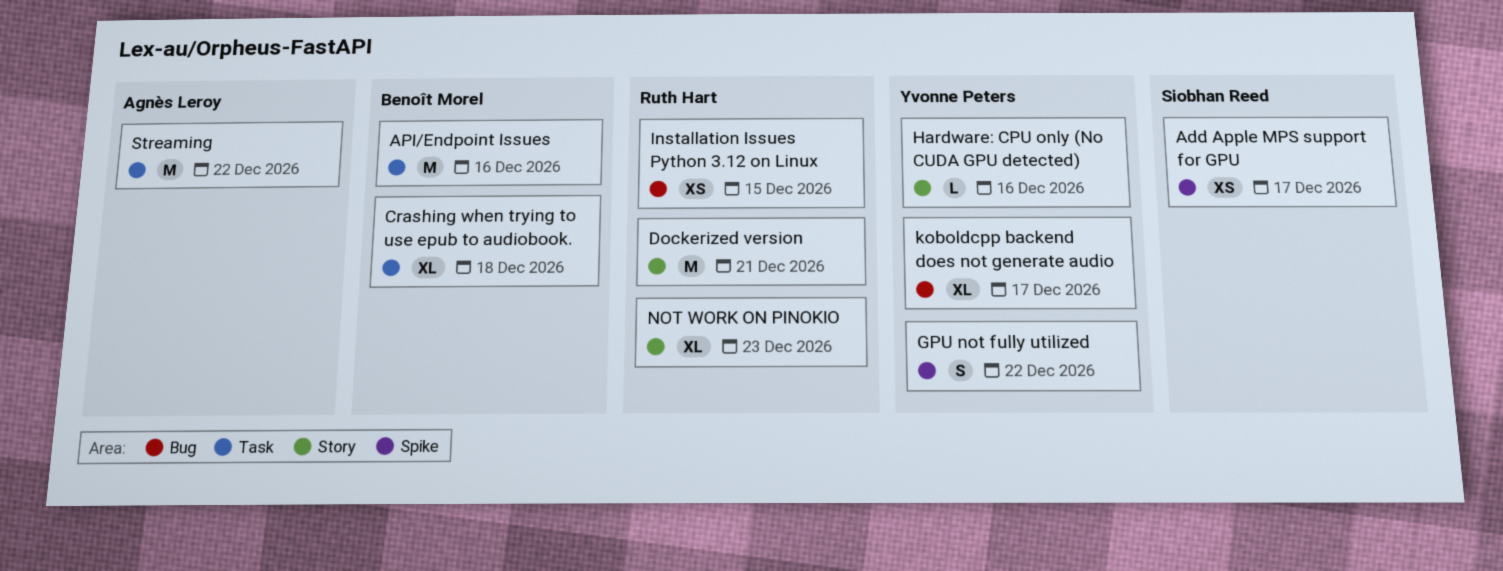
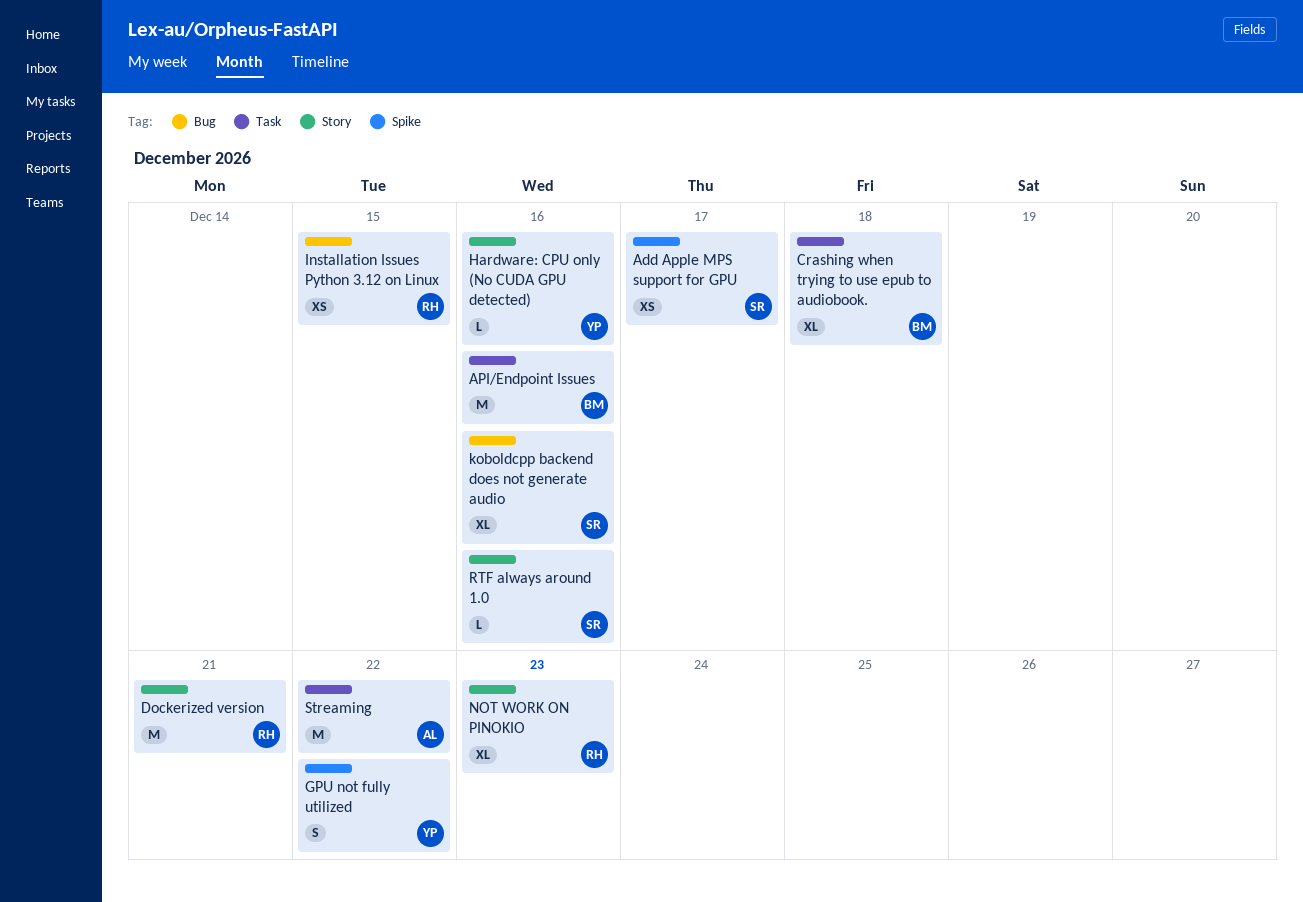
koboldcpp backend does not generate audio, owner: Yvonne Peters -> Siobhan Reed
koboldcpp backend does not generate audio, due: Dec 17 -> Dec 16
RTF always around 1.0: none -> present

